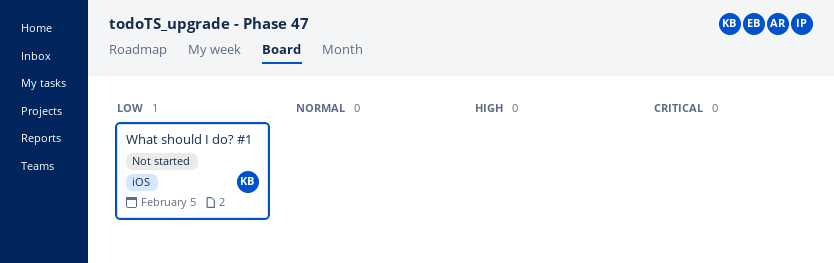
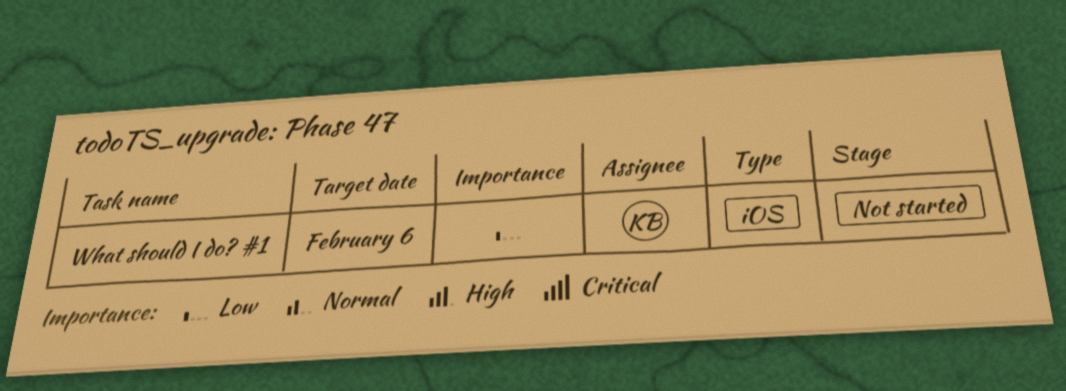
What should I do? #1, due: Feb 5 -> Feb 6

